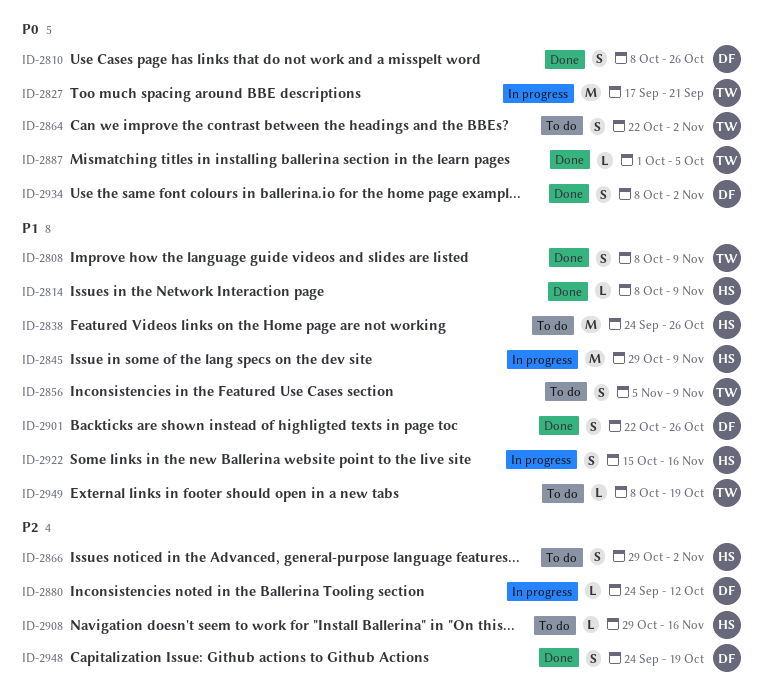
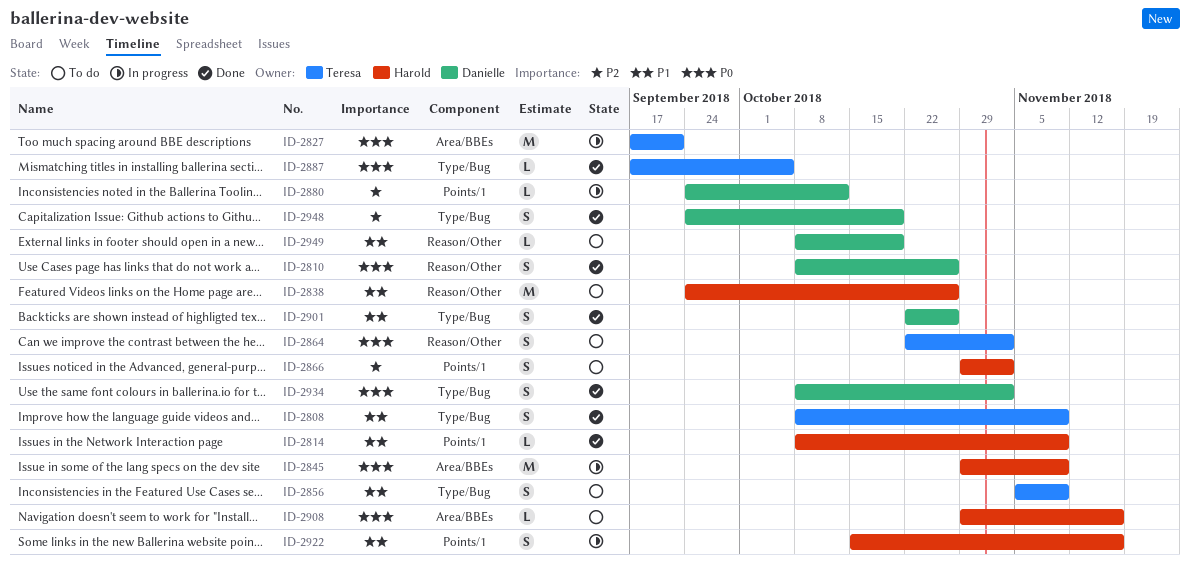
ID-2845, priority: P1 -> P0
ID-2887, start: Oct 1 -> Sep 17
ID-2908, priority: P2 -> P0
ID-2949, owner: Teresa -> Danielle

